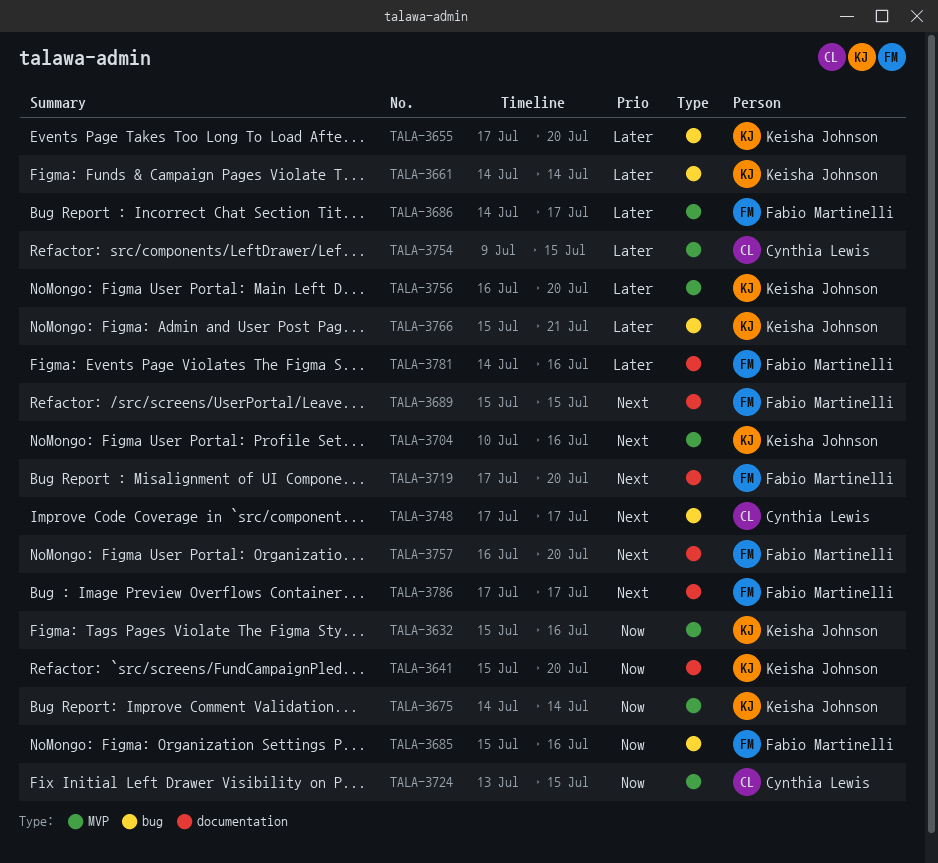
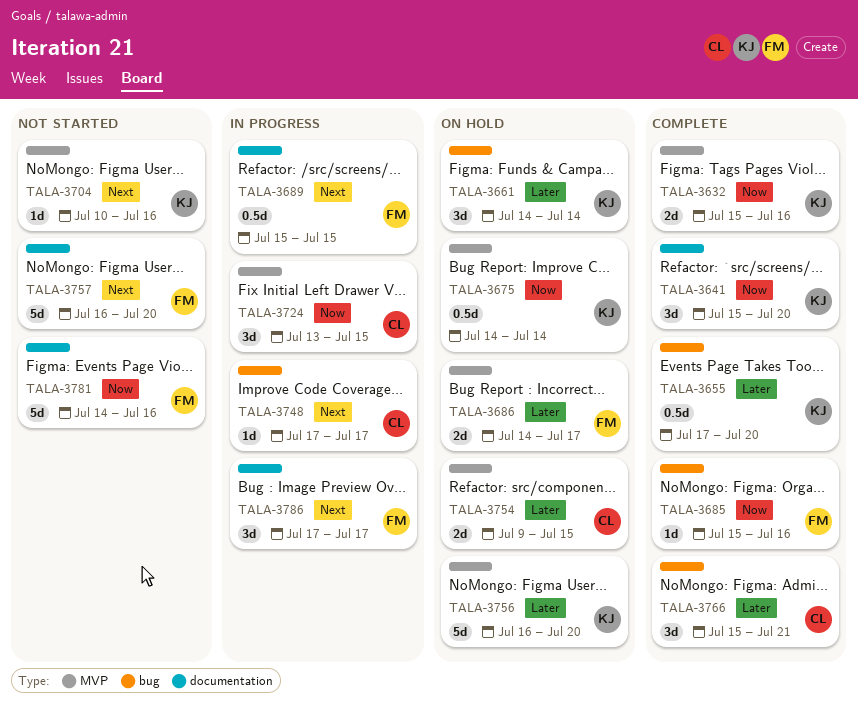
TALA-3719: present -> none
TALA-3766, owner: Keisha Johnson -> Cynthia Lewis
TALA-3781, priority: Later -> Now

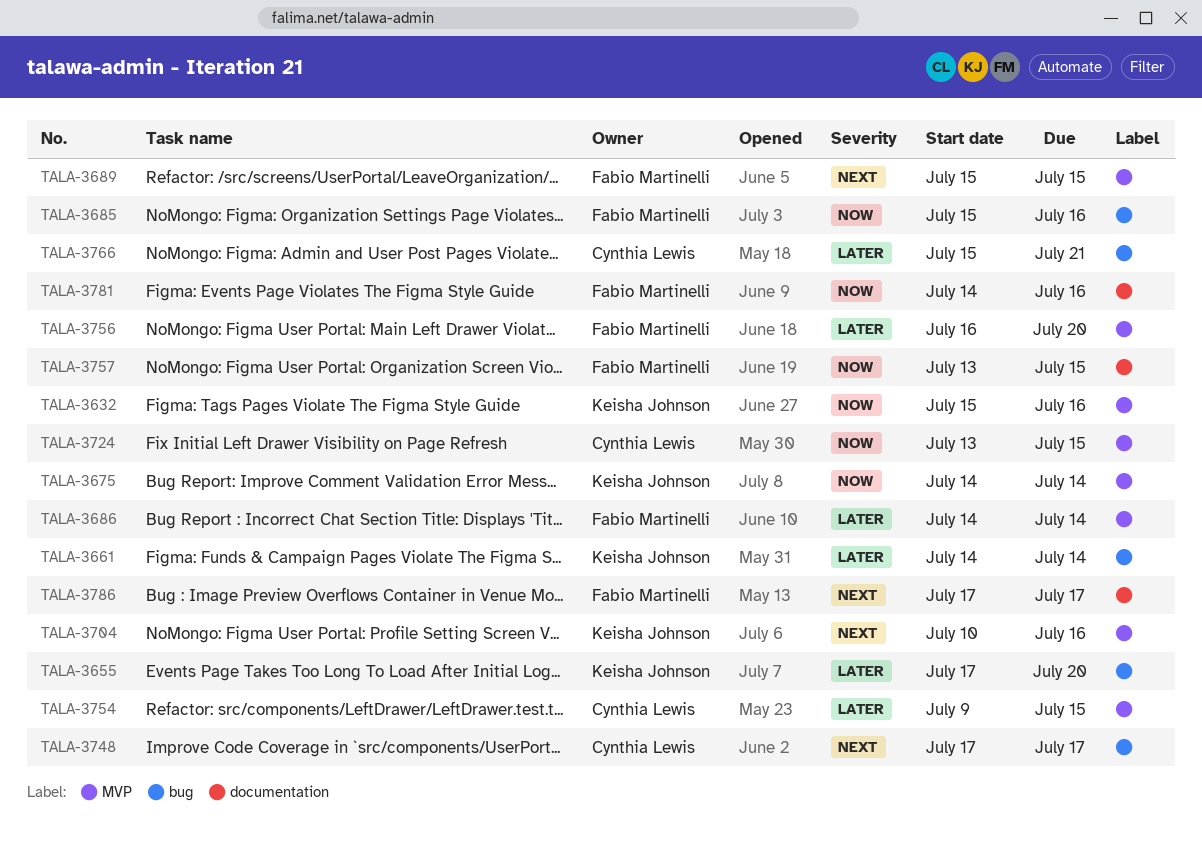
TALA-3641: present -> none
TALA-3686, due: Jul 17 -> Jul 14
TALA-3689, label: documentation -> MVP
TALA-3756, owner: Keisha Johnson -> Fabio Martinelli
TALA-3757, priority: Next -> Now
TALA-3757, start: Jul 16 -> Jul 13
TALA-3757, due: Jul 20 -> Jul 15

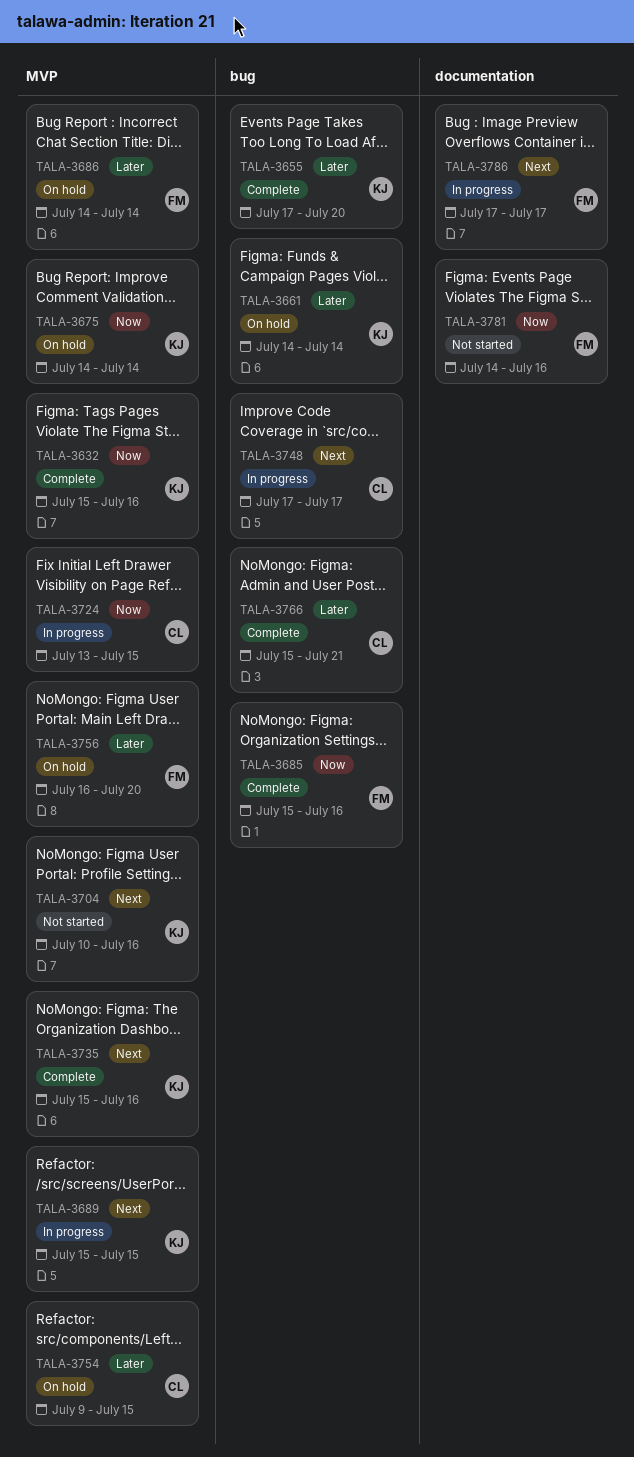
TALA-3689, owner: Fabio Martinelli -> Keisha Johnson
TALA-3735: none -> present
TALA-3757: present -> none

